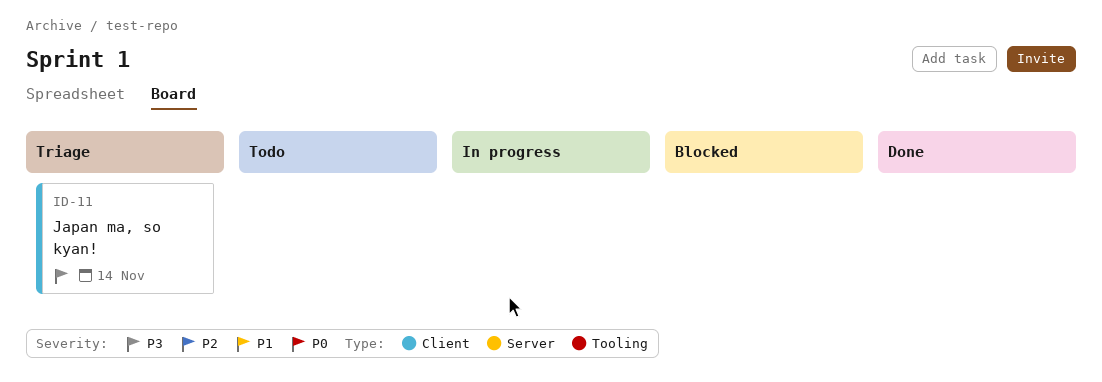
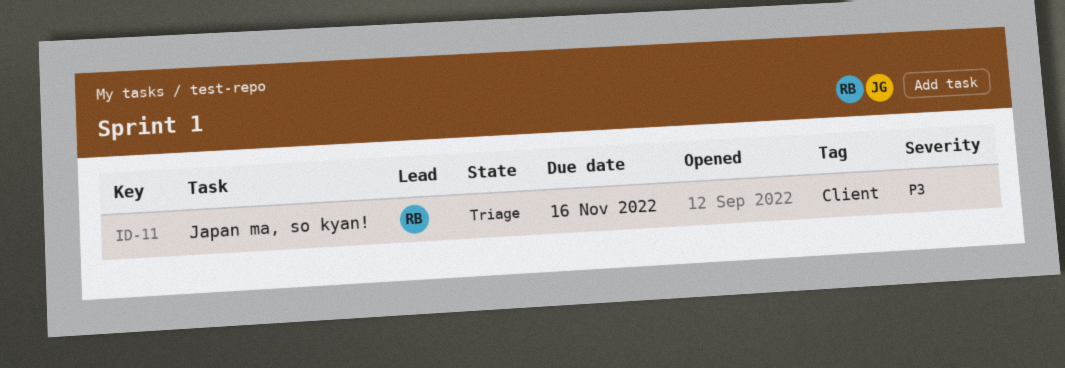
ID-11, due: Nov 14 -> Nov 16

